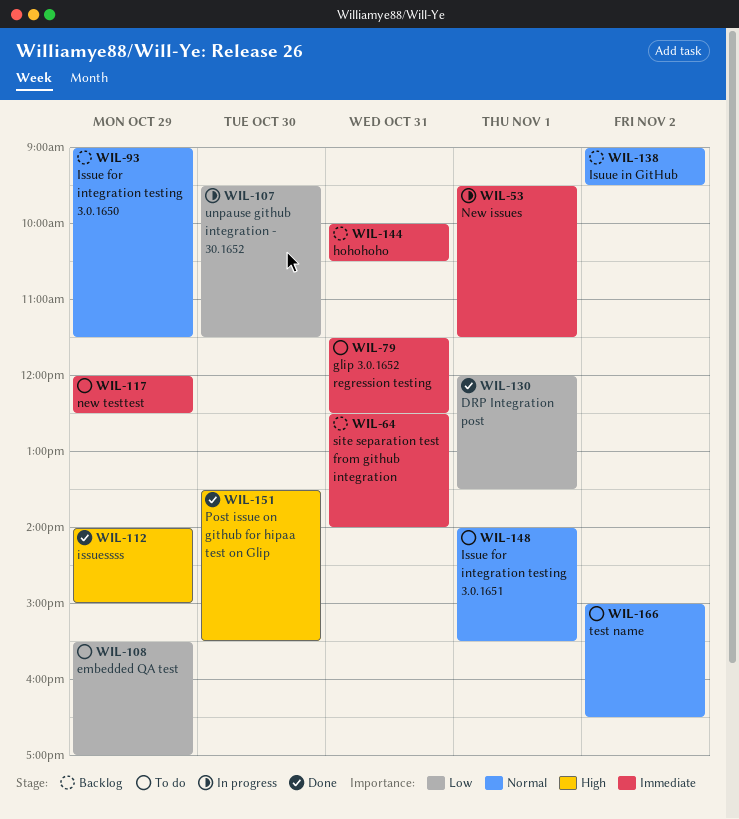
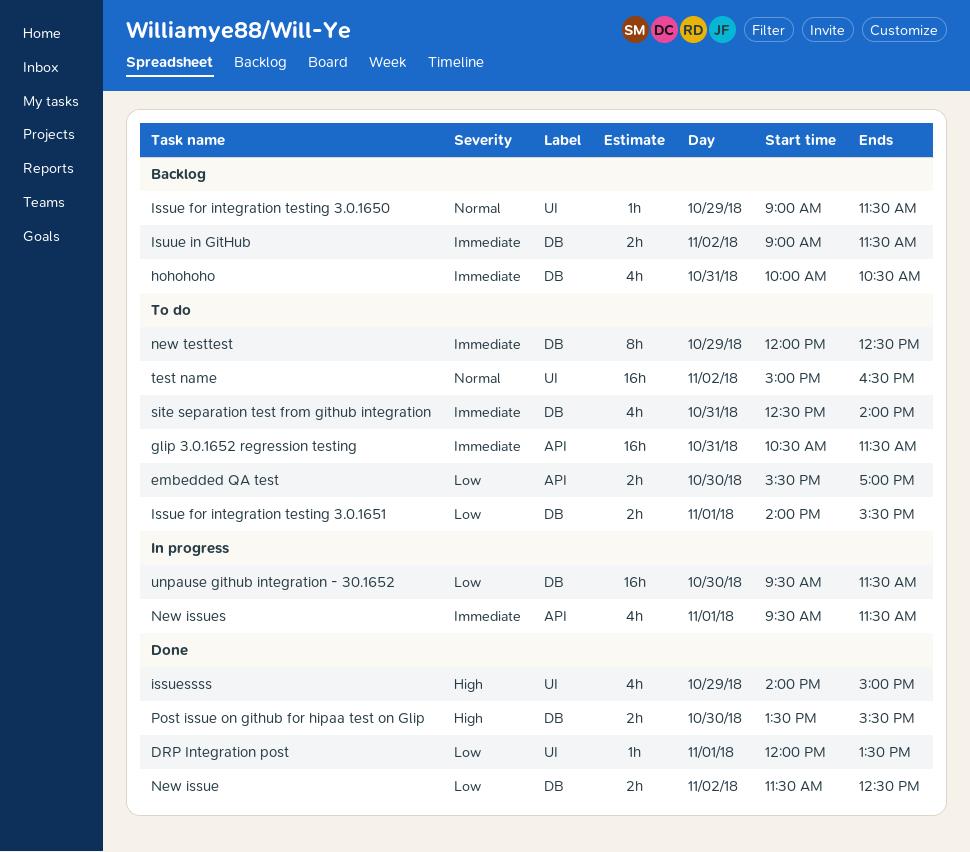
embedded QA test, day: Oct 29 -> Oct 30
glip 3.0.1652 regression testing, begins: 11:30 -> 10:30
glip 3.0.1652 regression testing, ends: 12:30 -> 11:30
Issue for integration testing 3.0.1651, priority: Normal -> Low
Isuue in GitHub, priority: Normal -> Immediate
Isuue in GitHub, ends: 09:30 -> 11:30
New issue: none -> present
site separation test from github integration, status: Backlog -> To do

